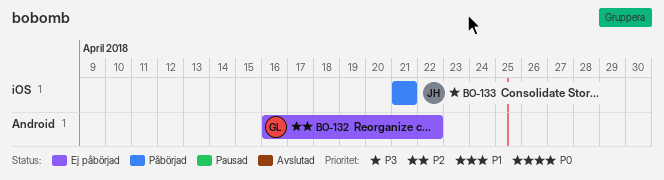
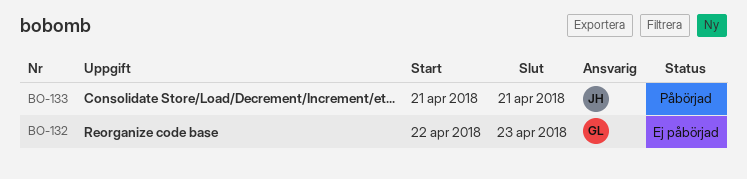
BO-132, start: Apr 16 -> Apr 22
BO-132, due: Apr 22 -> Apr 23

